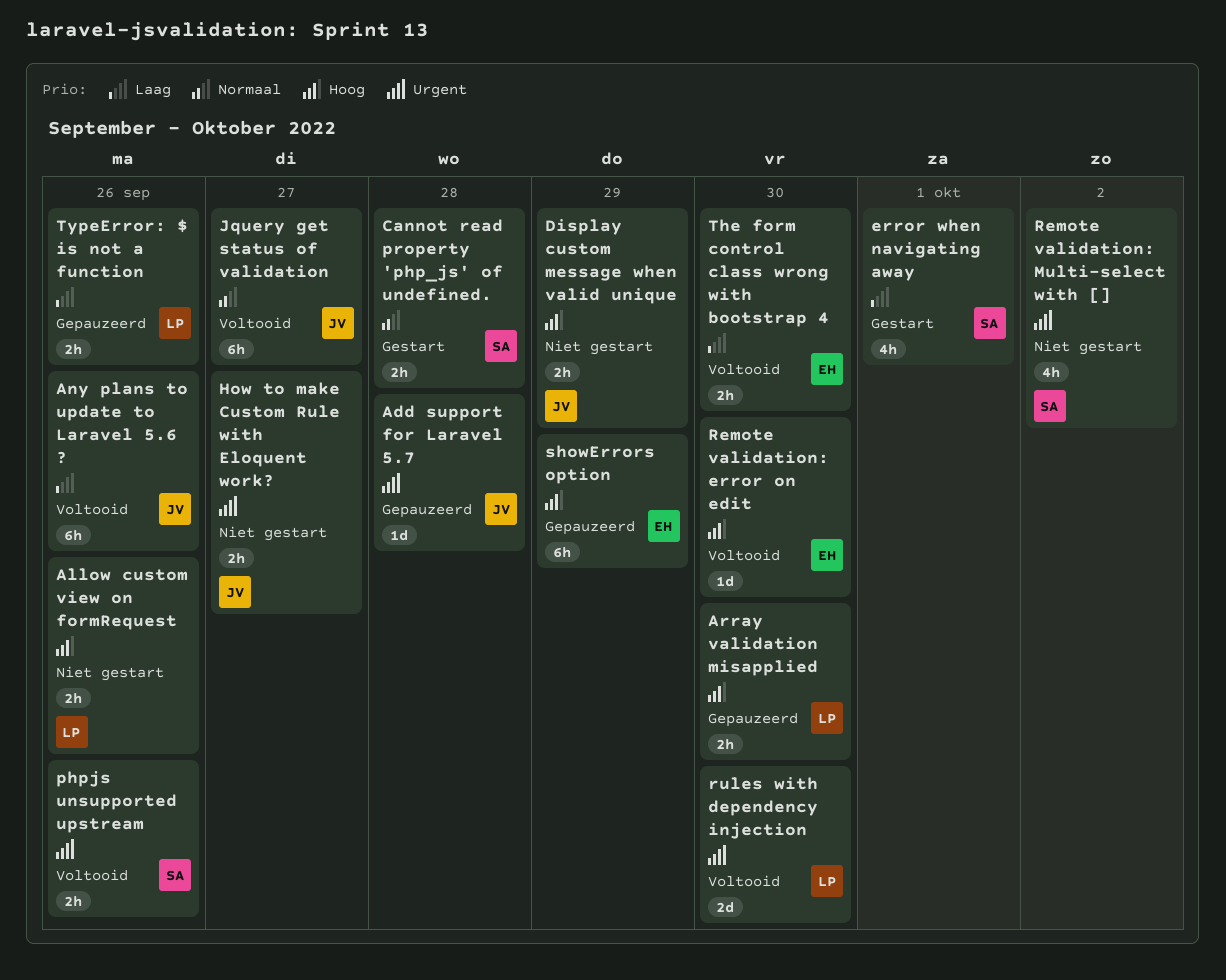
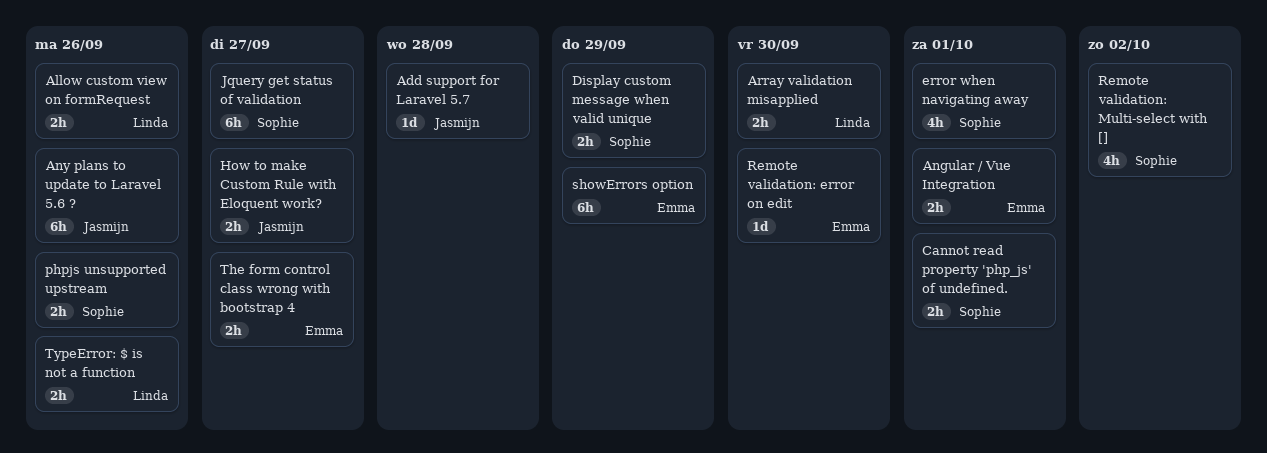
Angular / Vue Integration: none -> present
Cannot read property 'php_js' of undefined., due: Sep 28 -> Oct 1
Display custom message when valid unique, owner: Jasmijn -> Sophie
Jquery get status of validation, owner: Jasmijn -> Sophie
rules with dependency injection: present -> none
The form control class wrong with bootstrap 4, due: Sep 30 -> Sep 27

